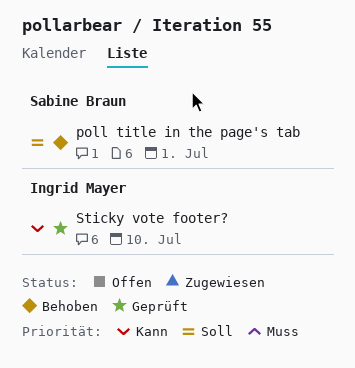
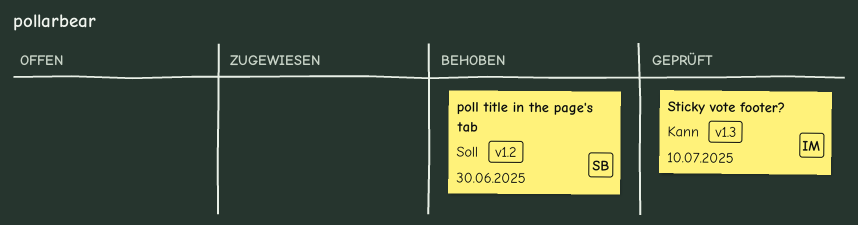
poll title in the page's tab, due: Jul 1 -> Jun 30

